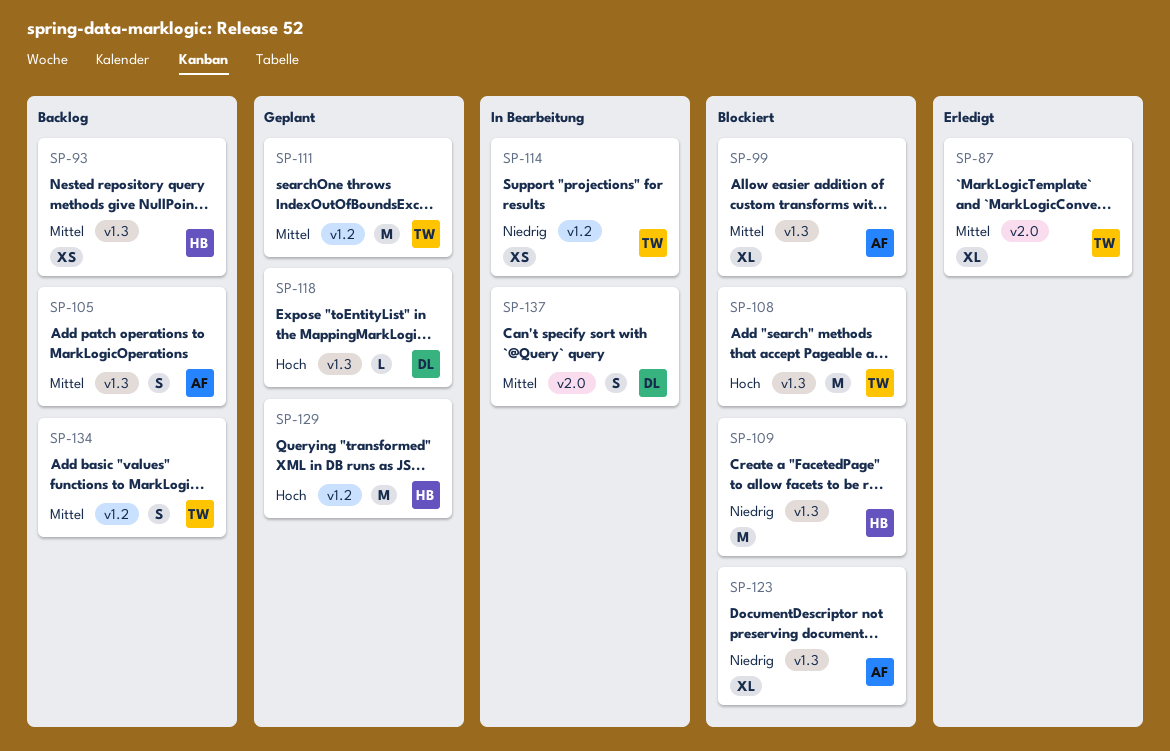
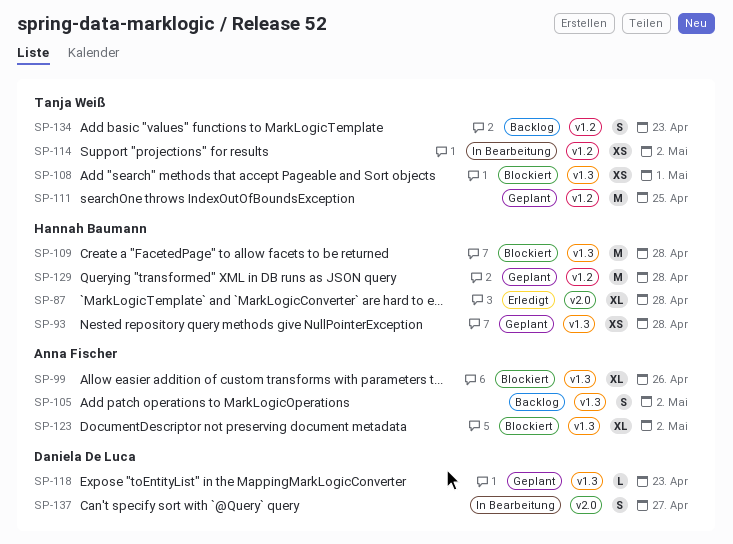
SP-87, owner: Tanja Weiß -> Hannah Baumann
SP-93, status: Backlog -> Geplant
SP-108, estimate: M -> XS

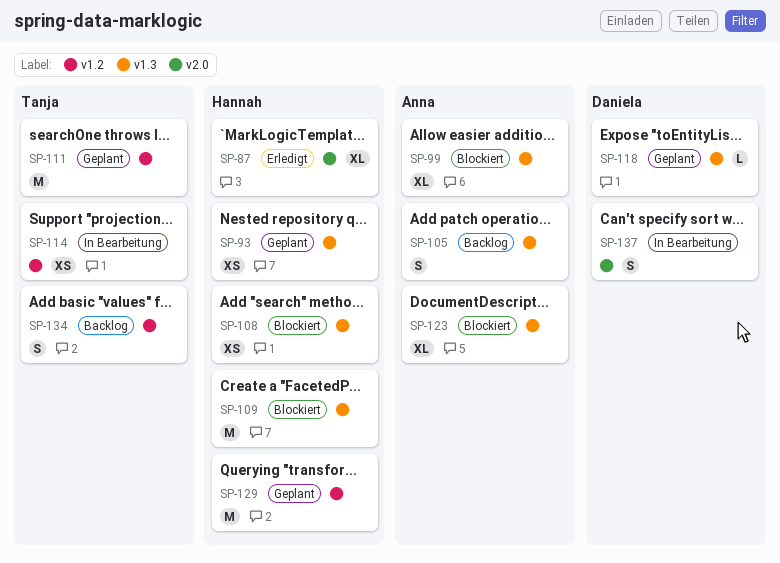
SP-108, owner: Tanja Weiß -> Hannah Baumann

